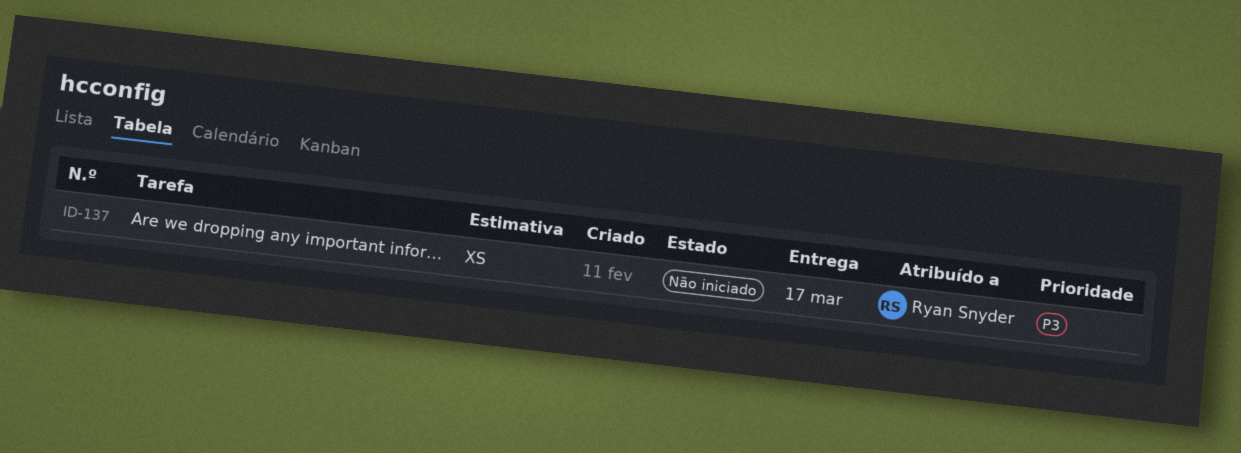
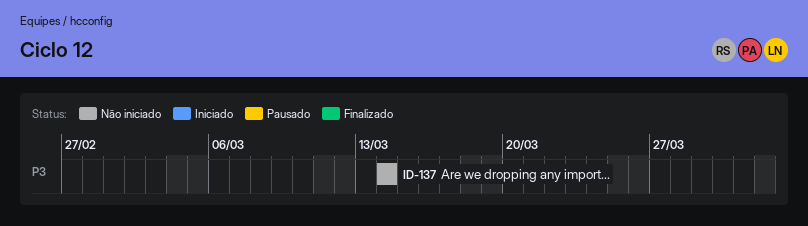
ID-137, due: Mar 17 -> Mar 14

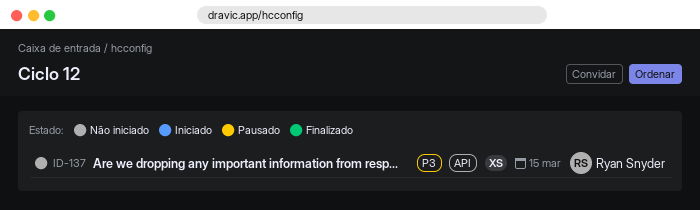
ID-137, due: Mar 14 -> Mar 15

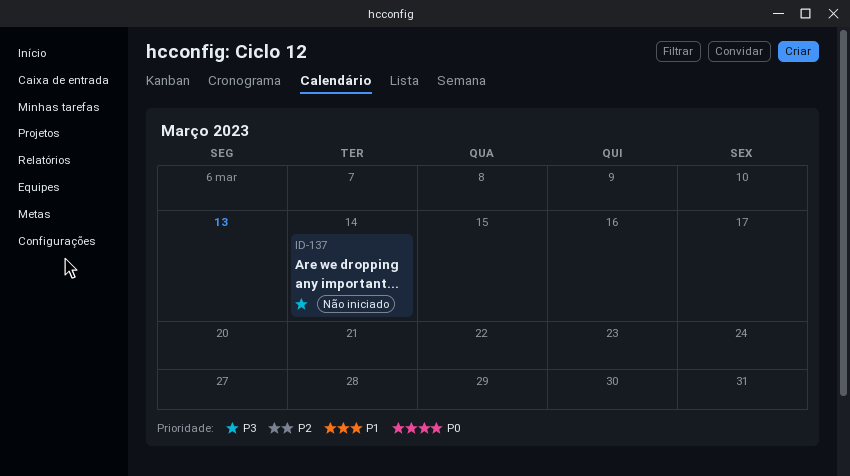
ID-137, due: Mar 15 -> Mar 14

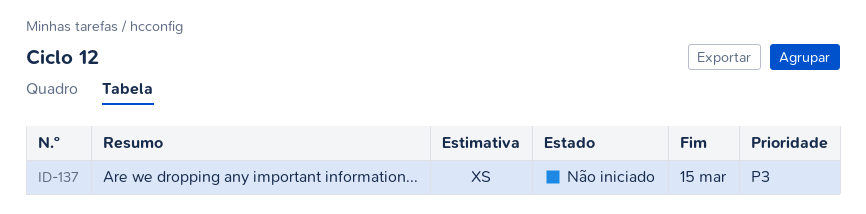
ID-137, due: Mar 14 -> Mar 15

